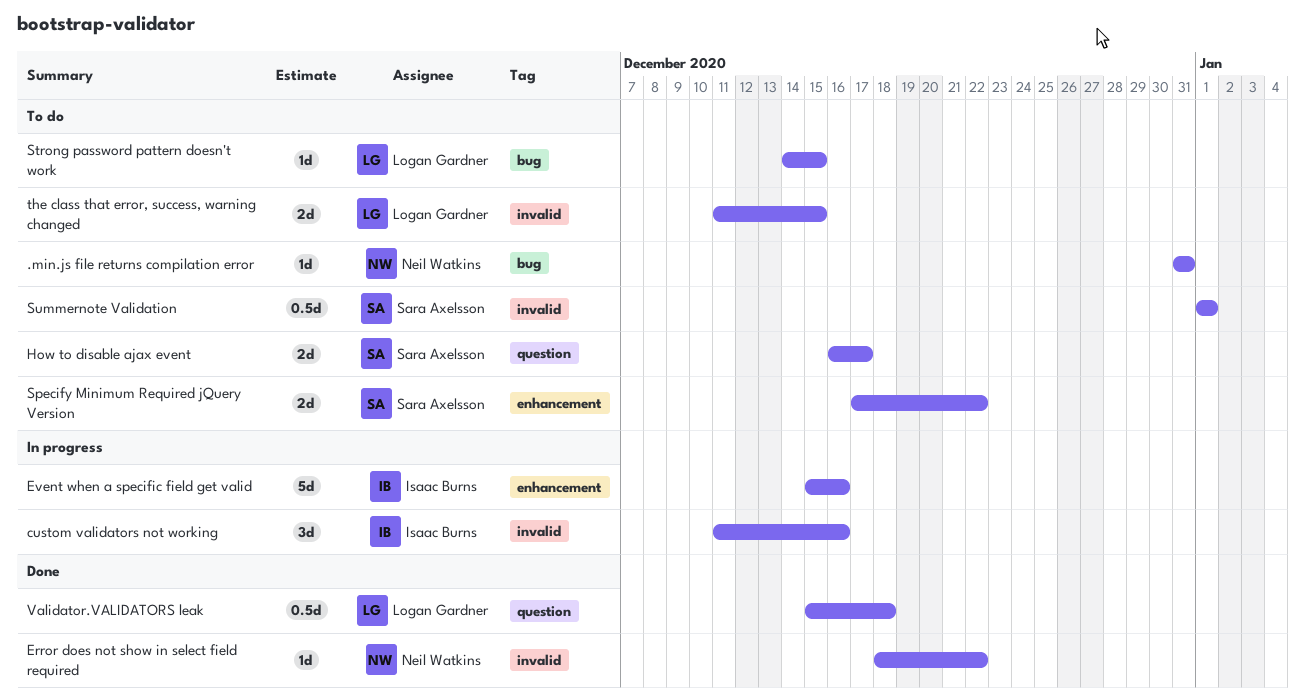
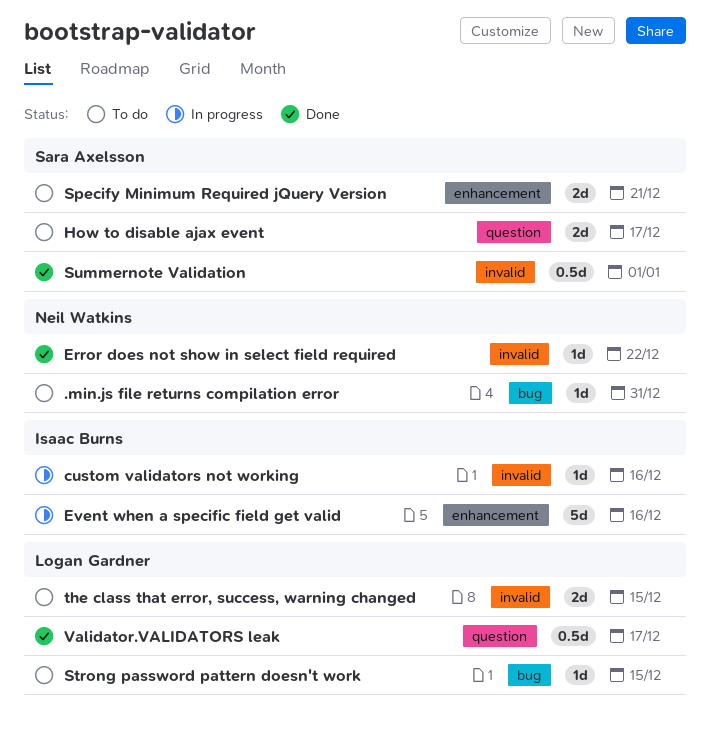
custom validators not working, estimate: 3d -> 1d
Specify Minimum Required jQuery Version, due: Dec 22 -> Dec 21
Summernote Validation, status: To do -> Done
Validator.VALIDATORS leak, due: Dec 18 -> Dec 17

